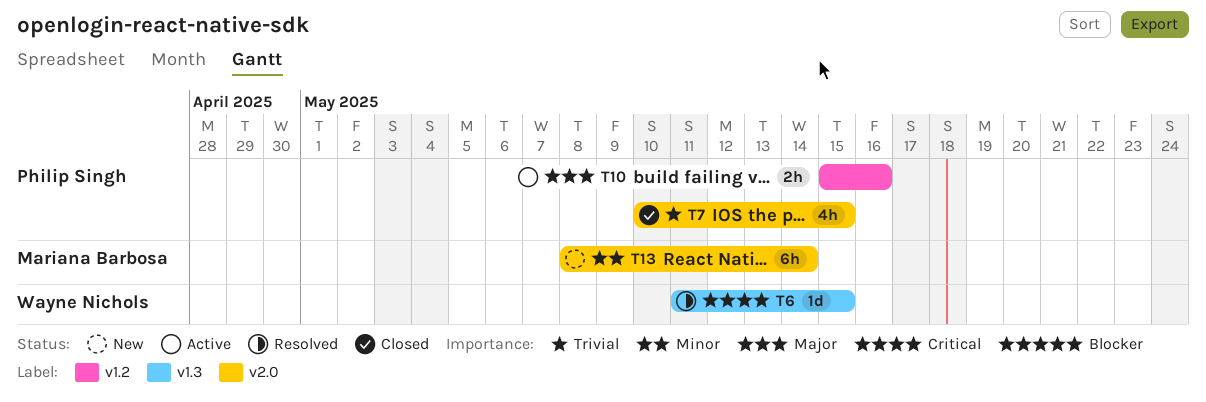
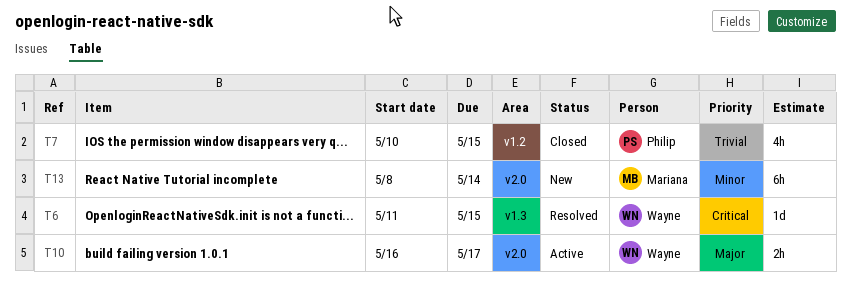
T7, label: v2.0 -> v1.2
T10, owner: Philip Singh -> Wayne Nichols
T10, label: v1.2 -> v2.0
T10, start: May 15 -> May 16
T10, due: May 16 -> May 17

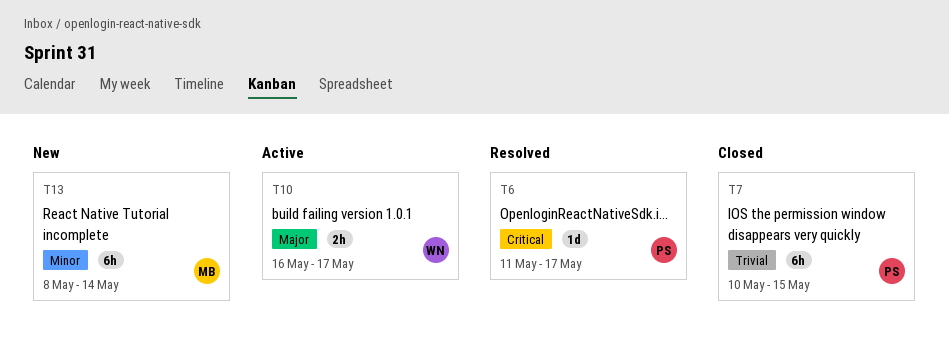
T6, owner: Wayne -> Philip
T6, due: May 15 -> May 17
T7, estimate: 4h -> 6h

